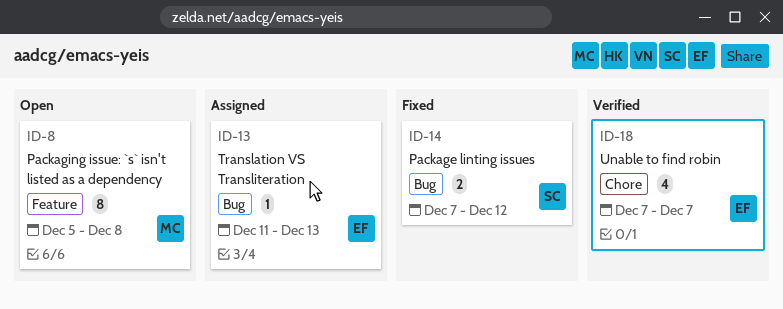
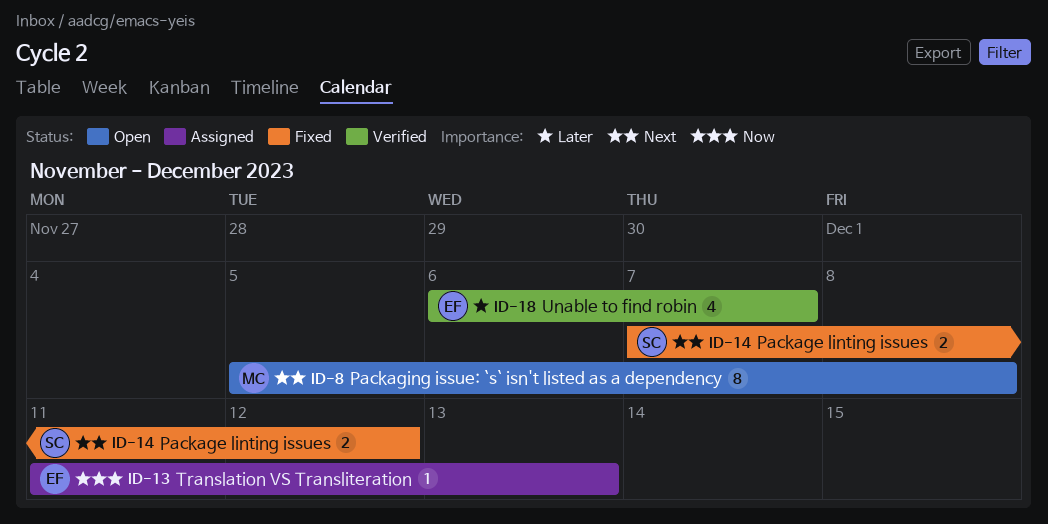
ID-18, start: Dec 7 -> Dec 6

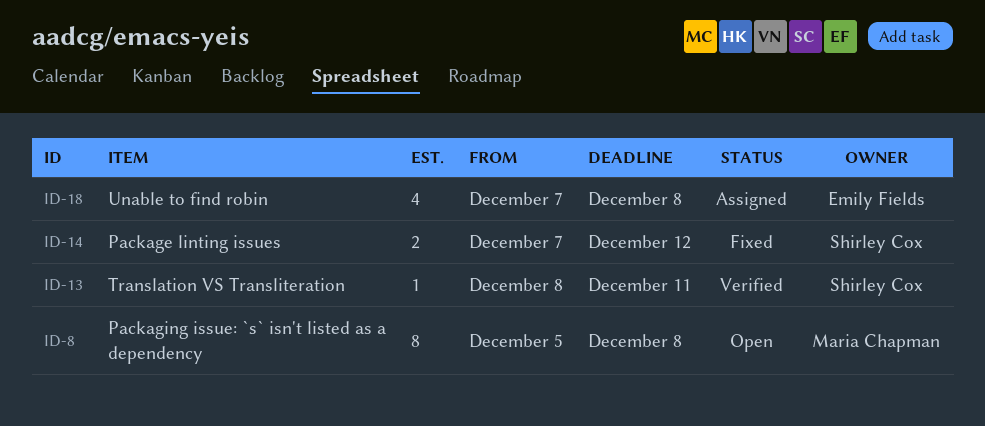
ID-13, status: Assigned -> Verified
ID-13, owner: Emily Fields -> Shirley Cox
ID-13, start: Dec 11 -> Dec 8
ID-13, due: Dec 13 -> Dec 11
ID-18, status: Verified -> Assigned
ID-18, start: Dec 6 -> Dec 7
ID-18, due: Dec 7 -> Dec 8

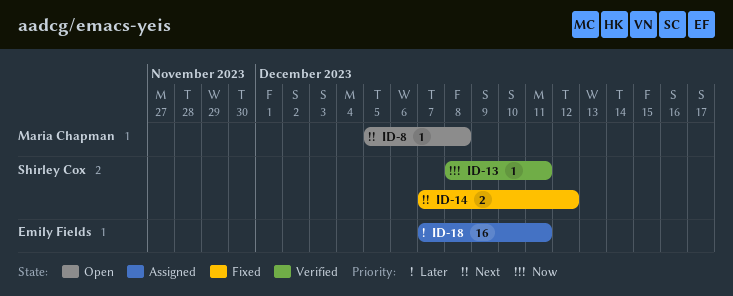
ID-8, estimate: 8 -> 1
ID-18, estimate: 4 -> 16
ID-18, due: Dec 8 -> Dec 11

